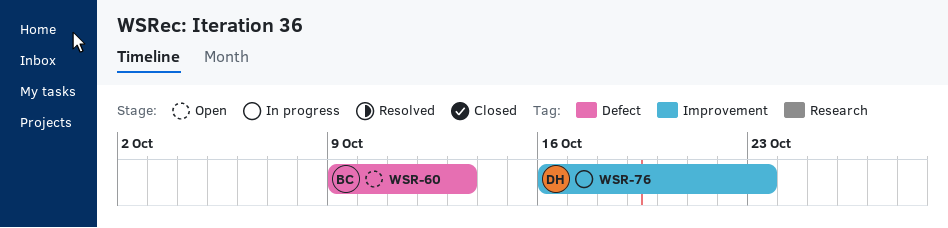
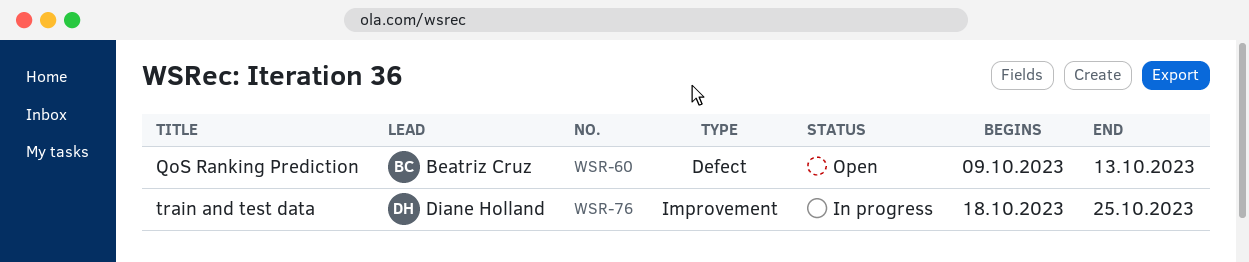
WSR-76, start: Oct 16 -> Oct 18
WSR-76, due: Oct 23 -> Oct 25

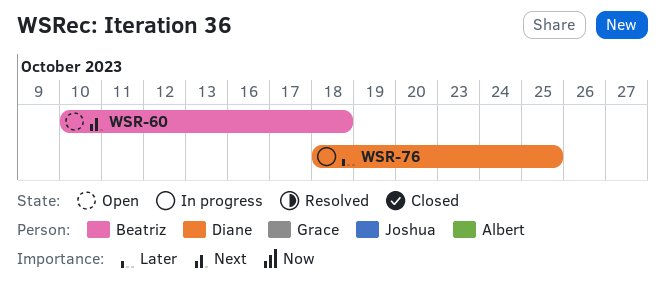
WSR-60, start: Oct 9 -> Oct 10
WSR-60, due: Oct 13 -> Oct 18

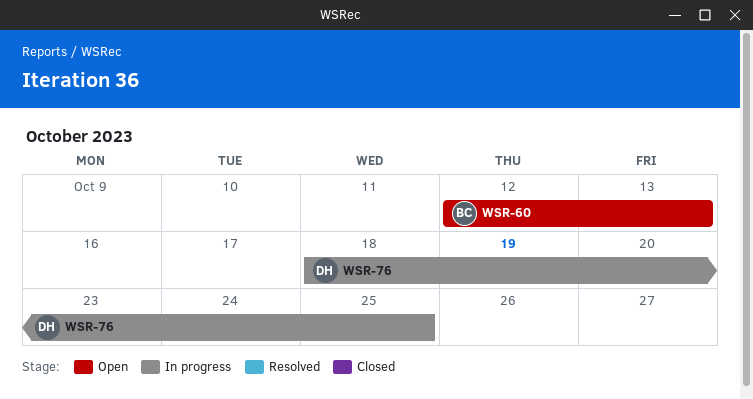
WSR-60, start: Oct 10 -> Oct 12
WSR-60, due: Oct 18 -> Oct 13

